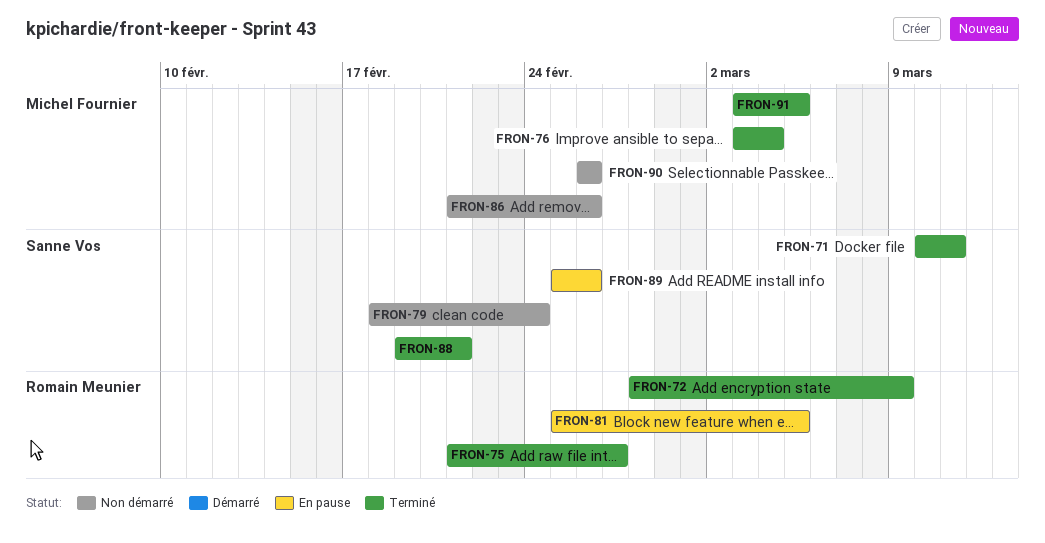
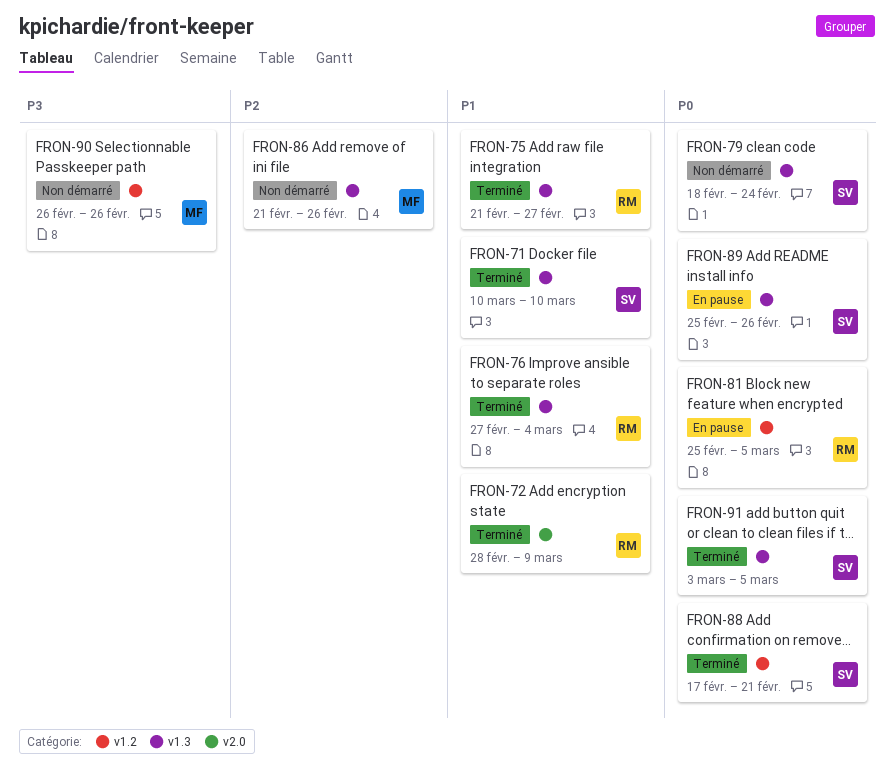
FRON-71, due: Mar 11 -> Mar 10
FRON-76, owner: Michel Fournier -> Romain Meunier
FRON-76, start: Mar 3 -> Feb 27
FRON-88, start: Feb 19 -> Feb 17
FRON-91, owner: Michel Fournier -> Sanne Vos

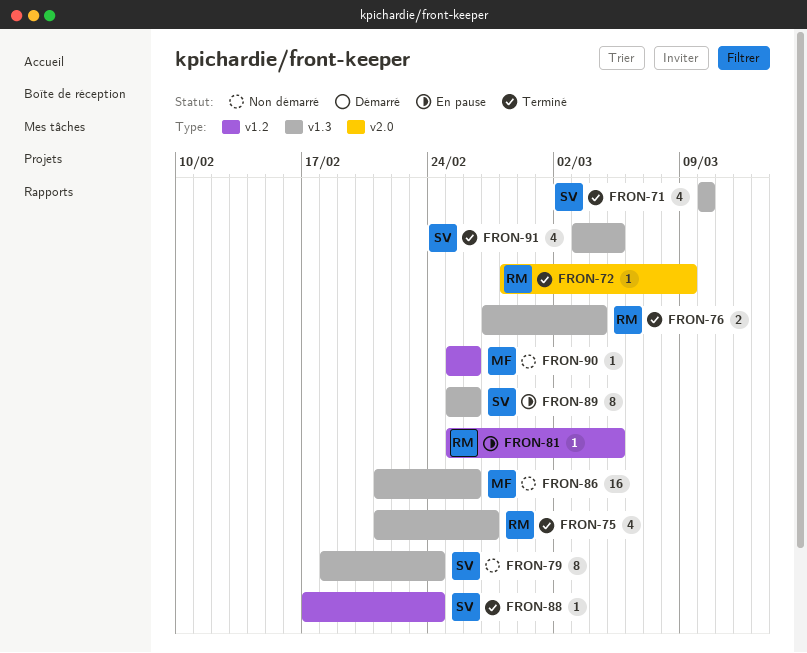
FRON-88, due: Feb 21 -> Feb 24
FRON-90, start: Feb 26 -> Feb 25

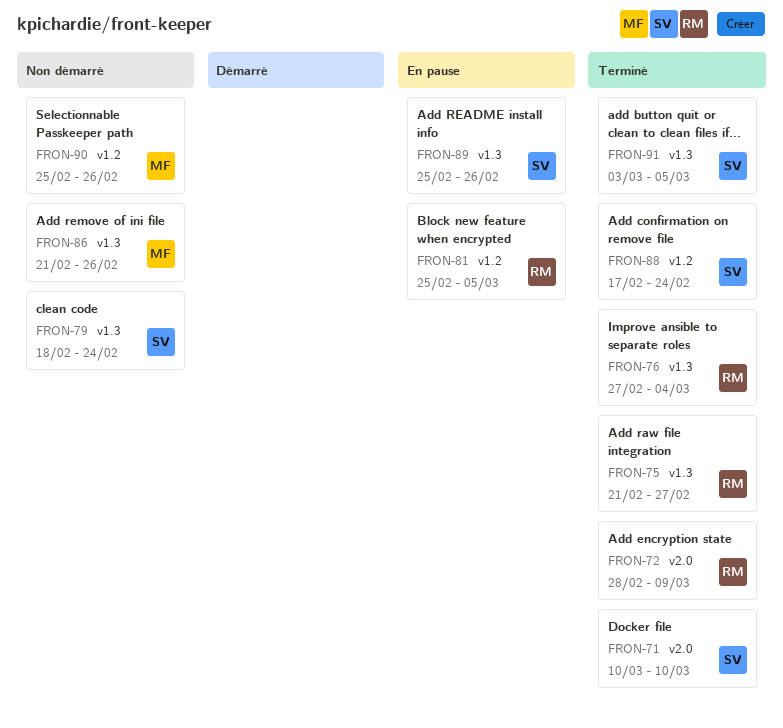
FRON-71, label: v1.3 -> v2.0

